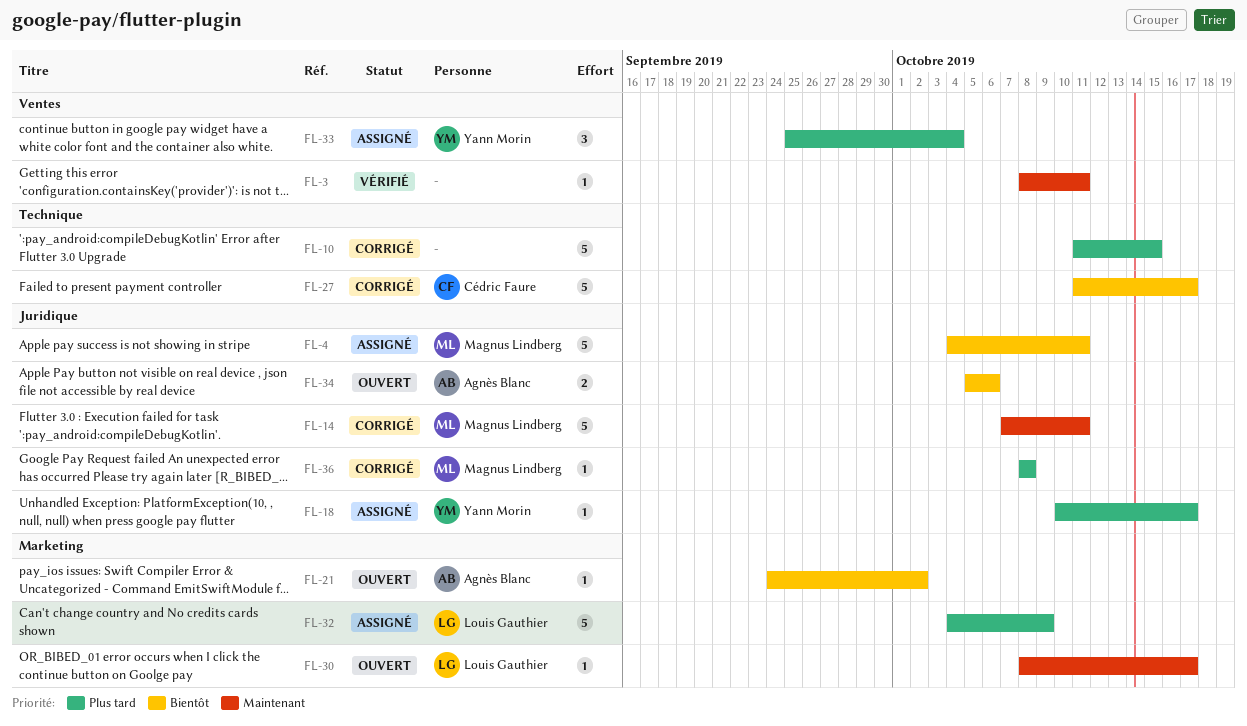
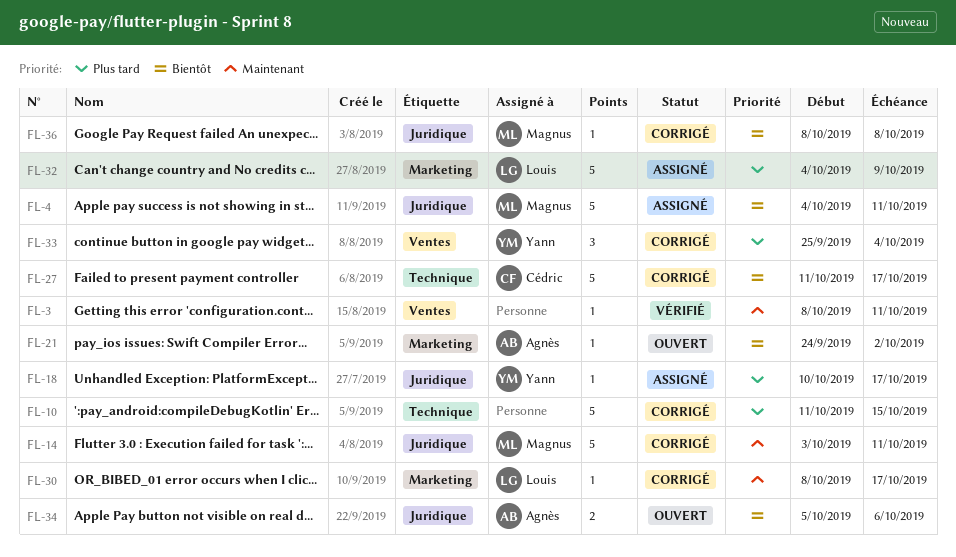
FL-14, start: Oct 7 -> Oct 3
FL-30, status: Ouvert -> Corrigé
FL-33, status: Assigné -> Corrigé
FL-36, priority: Plus tard -> Bientôt

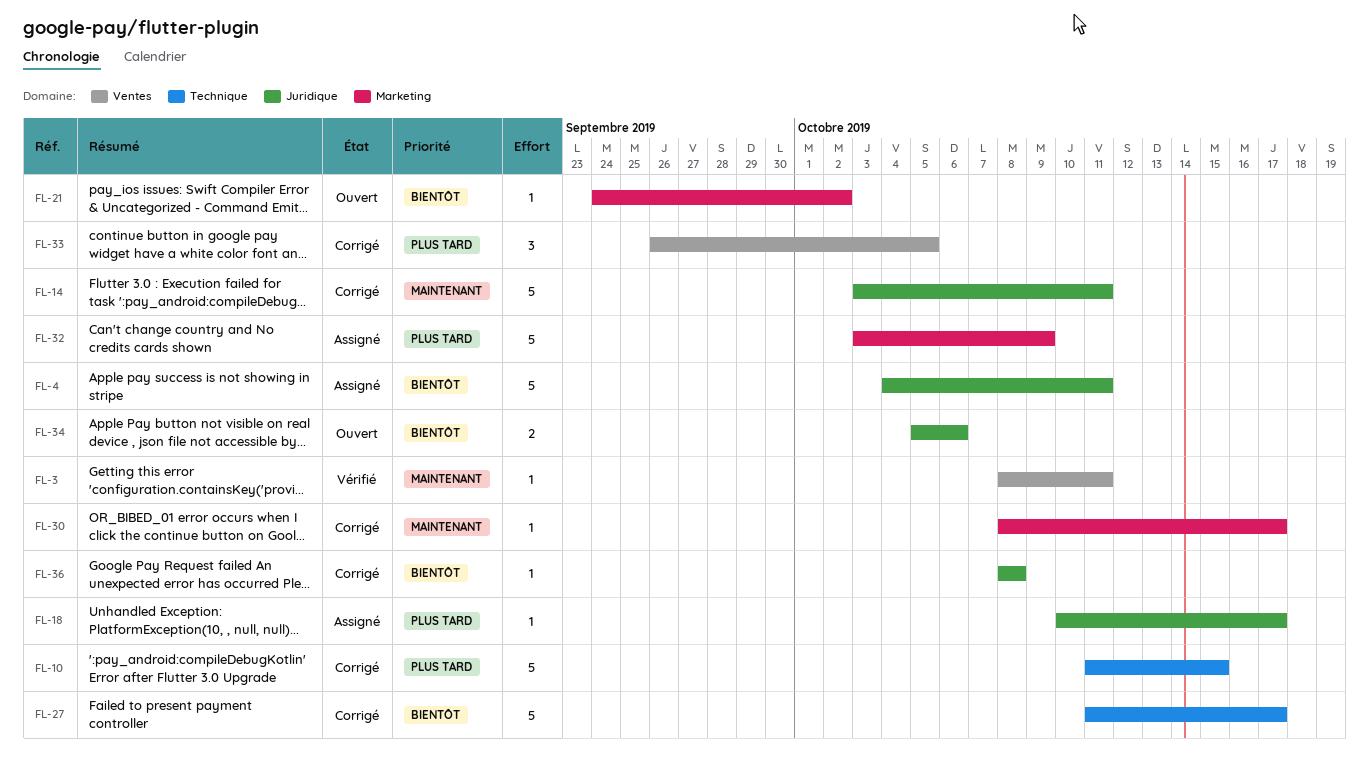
FL-32, start: Oct 4 -> Oct 3
FL-33, start: Sep 25 -> Sep 26
FL-33, due: Oct 4 -> Oct 5

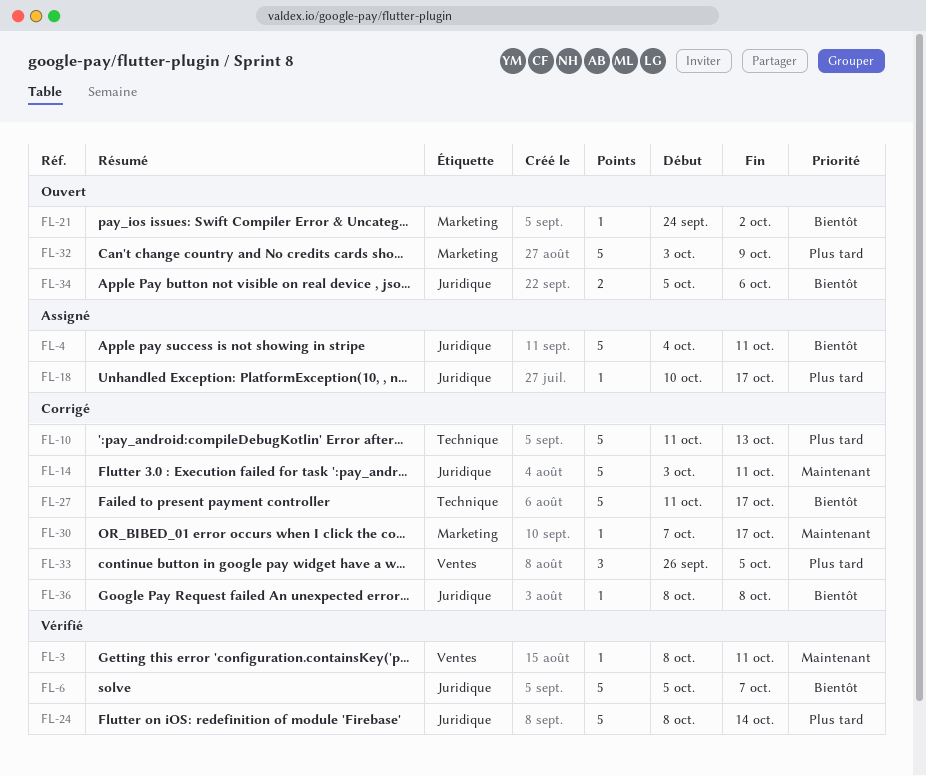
FL-6: none -> present
FL-10, due: Oct 15 -> Oct 13
FL-24: none -> present
FL-30, start: Oct 8 -> Oct 7
FL-32, status: Assigné -> Ouvert

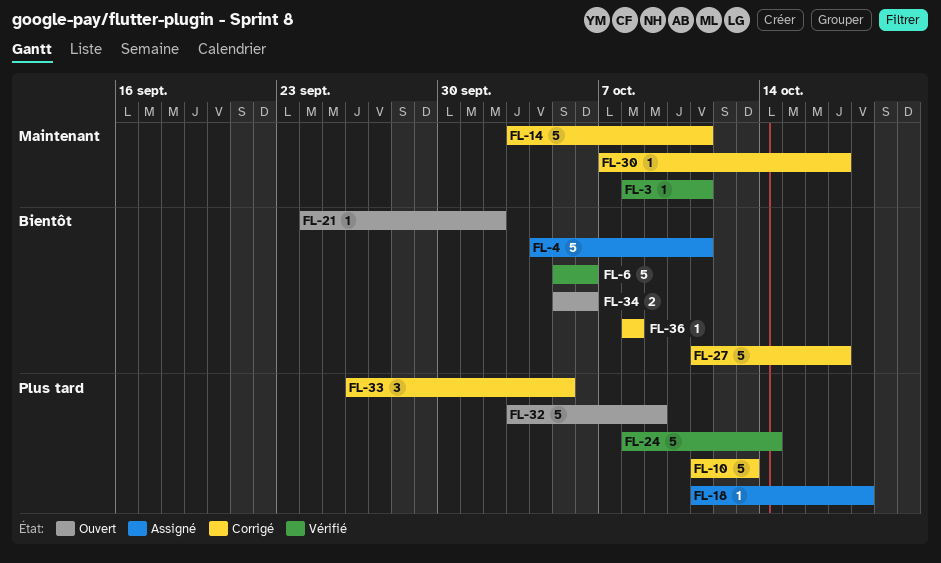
FL-6, due: Oct 7 -> Oct 6
FL-18, start: Oct 10 -> Oct 11
FL-18, due: Oct 17 -> Oct 18

